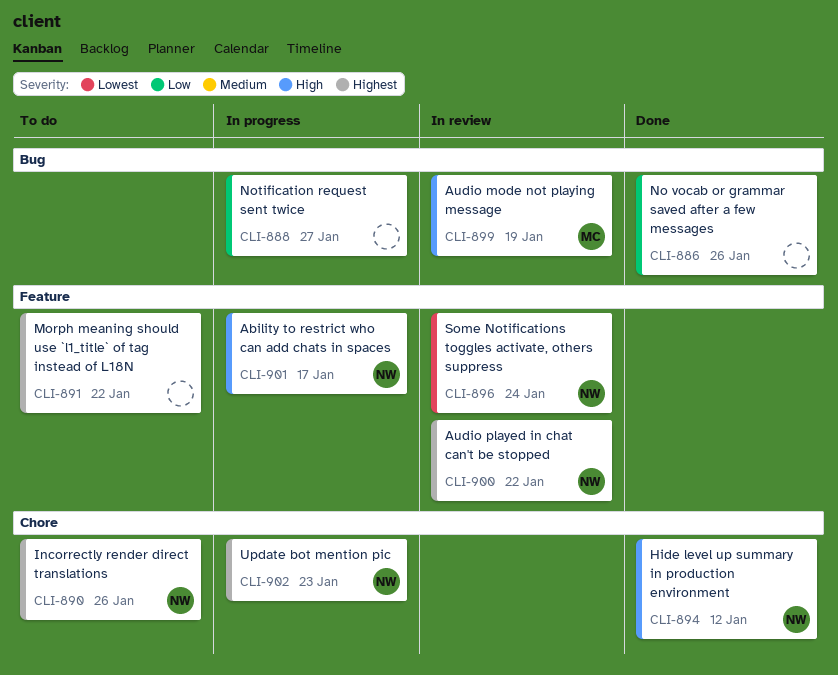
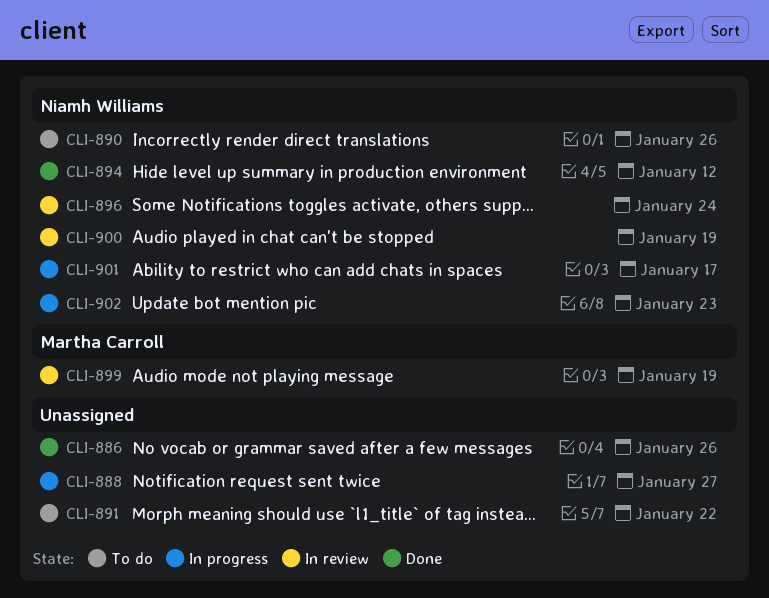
CLI-900, due: Jan 22 -> Jan 19

